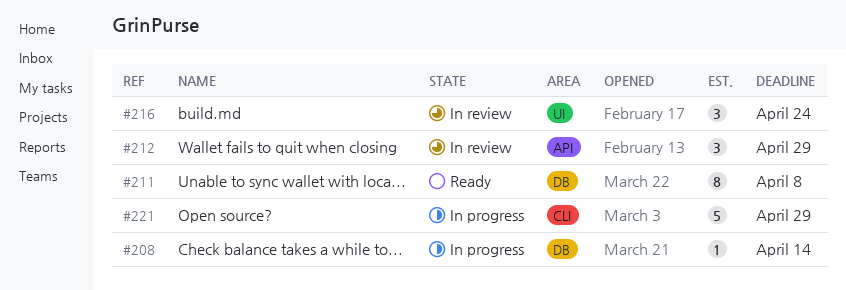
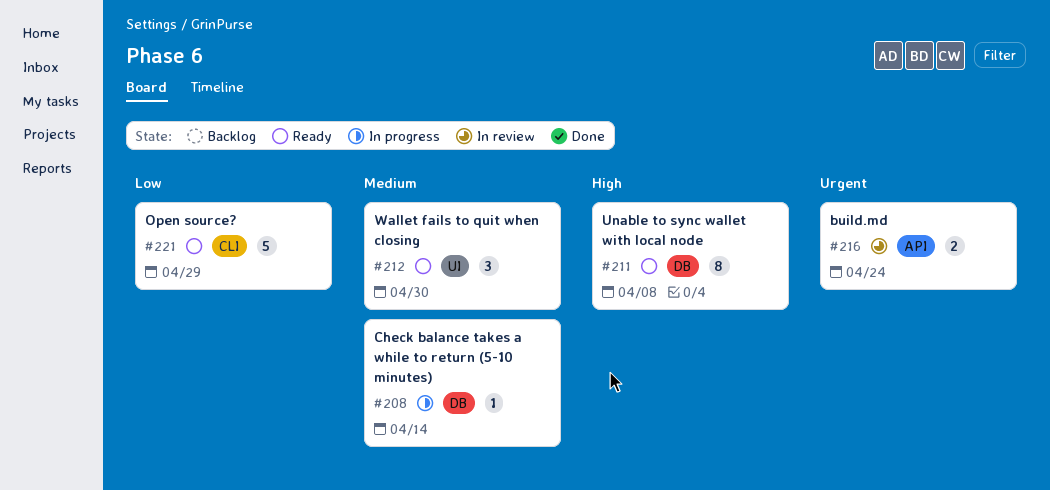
#212, status: In review -> Ready
#212, label: API -> UI
#212, due: Apr 29 -> Apr 30
#216, label: UI -> API
#216, estimate: 3 -> 2
#221, status: In progress -> Ready

